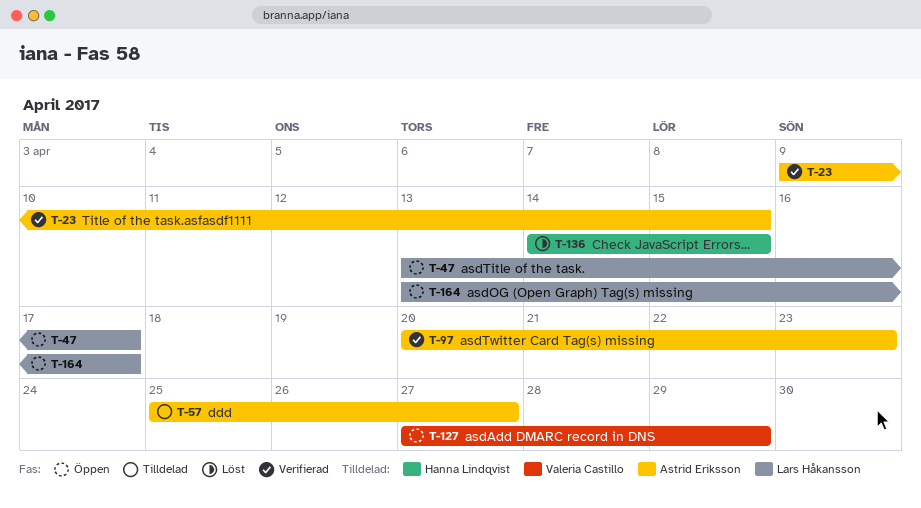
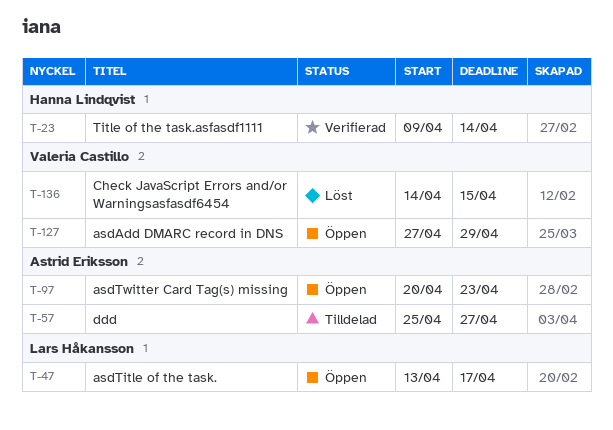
T-23, owner: Astrid Eriksson -> Hanna Lindqvist
T-23, due: Apr 15 -> Apr 14
T-97, status: Verifierad -> Öppen
T-136, owner: Hanna Lindqvist -> Valeria Castillo
T-164: present -> none

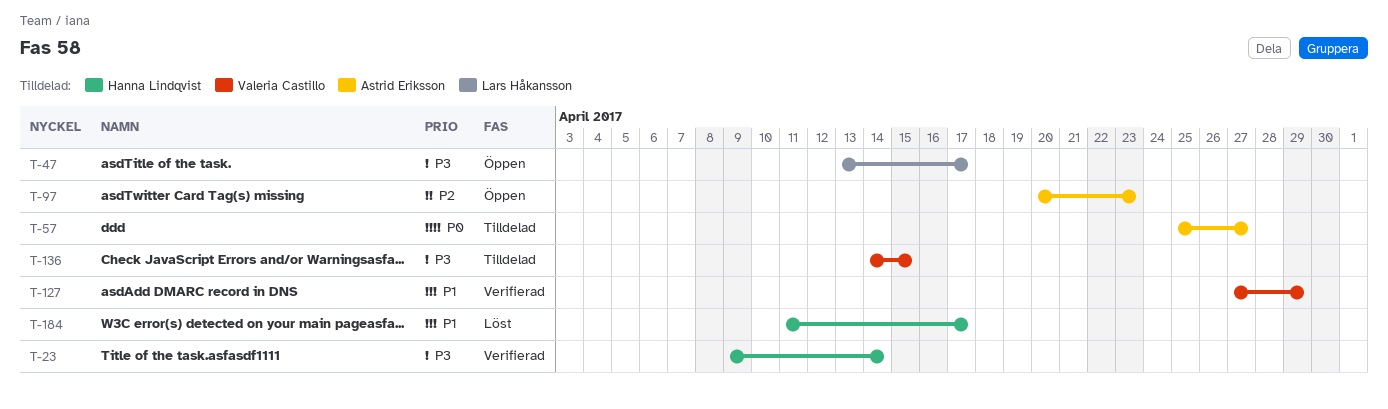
T-127, status: Öppen -> Verifierad
T-136, status: Löst -> Tilldelad
T-184: none -> present

